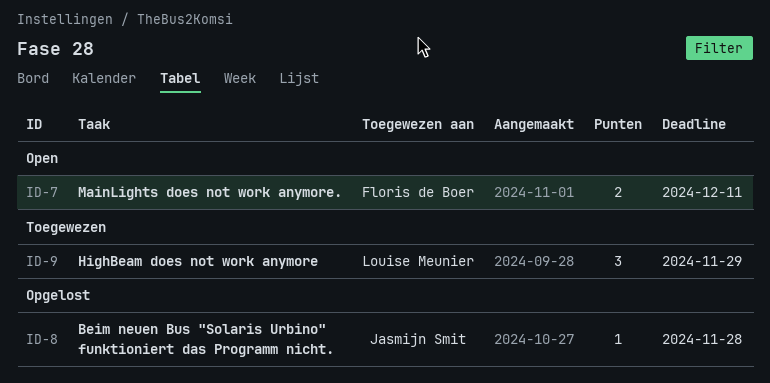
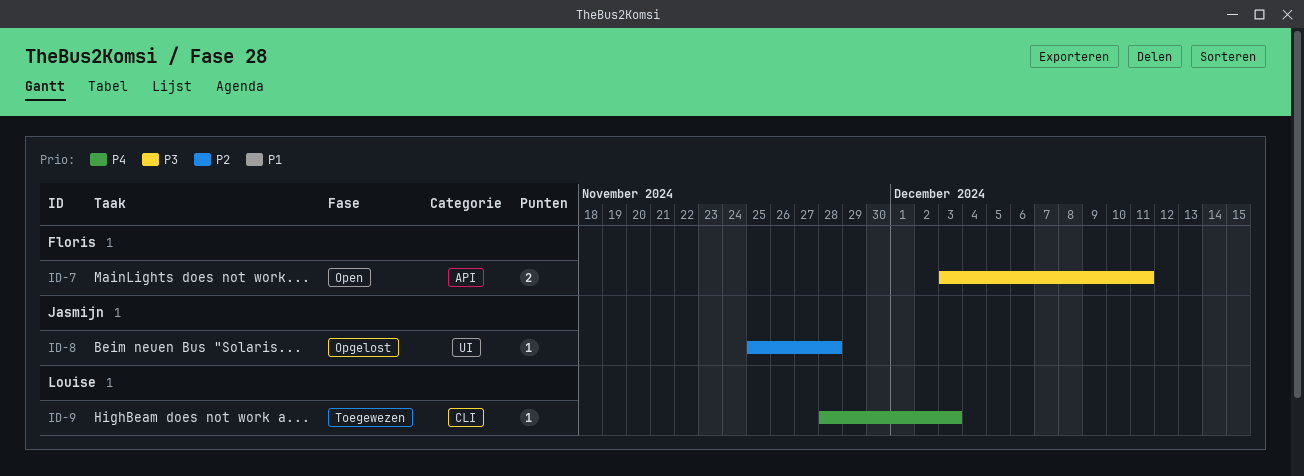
ID-9, estimate: 3 -> 1
ID-9, due: Nov 29 -> Dec 3

